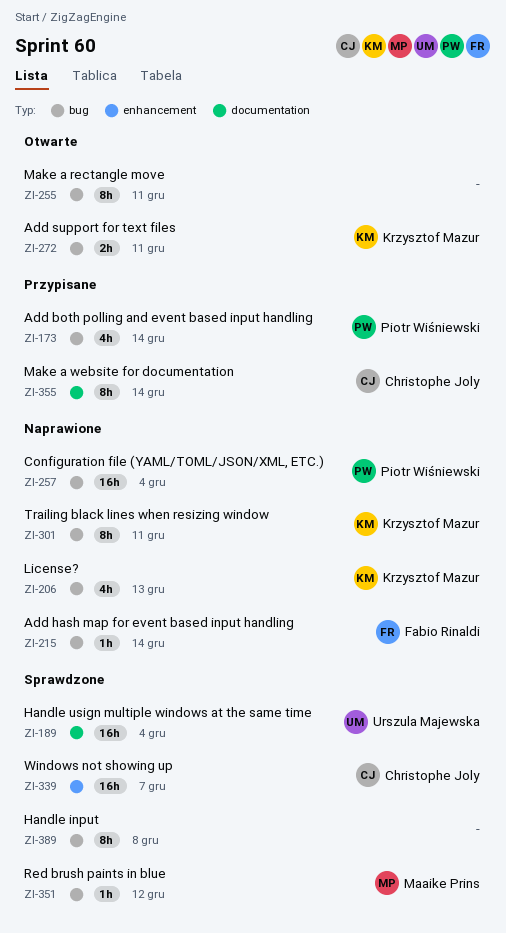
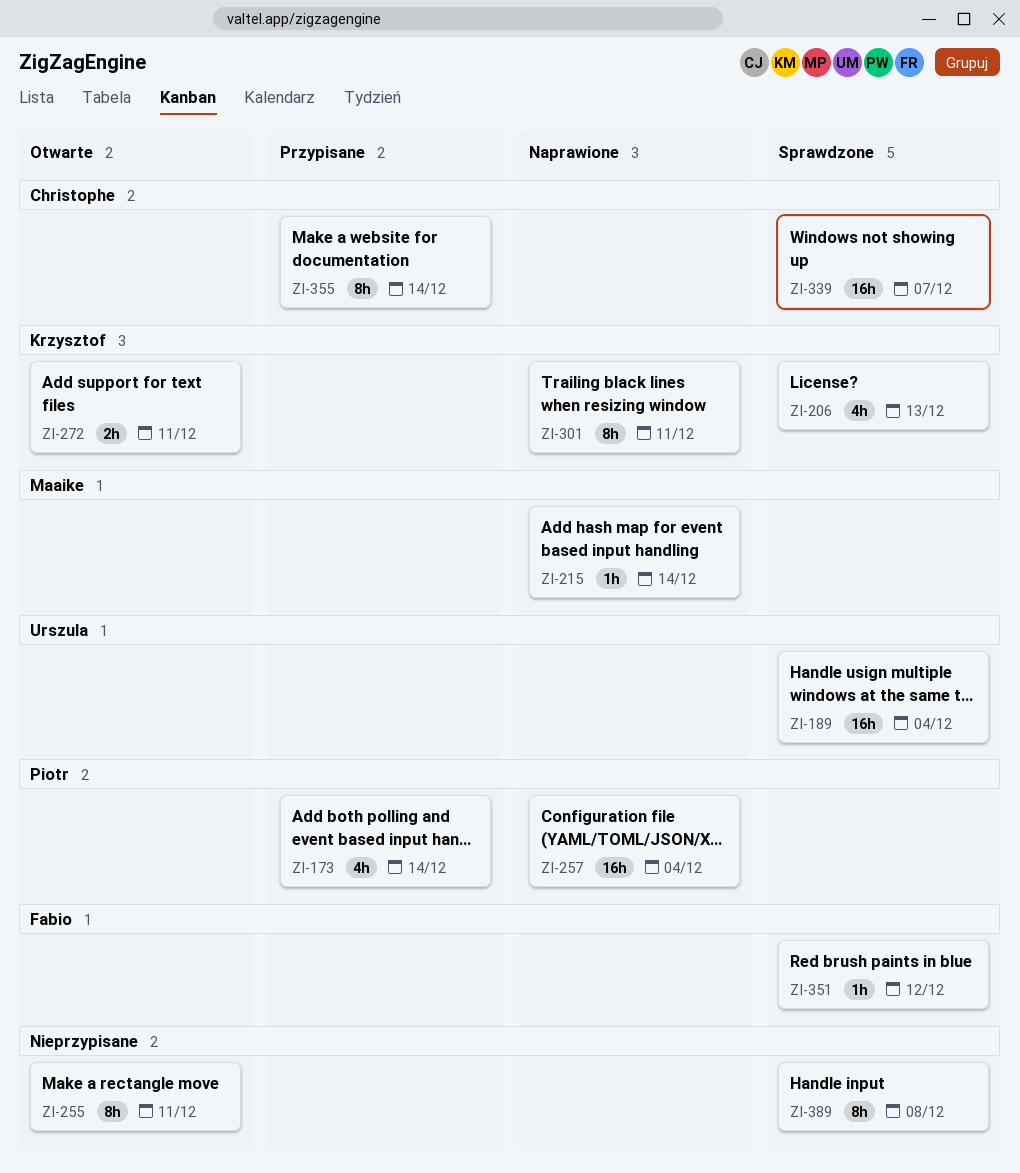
ZI-206, status: Naprawione -> Sprawdzone
ZI-215, owner: Fabio Rinaldi -> Maaike Prins
ZI-351, owner: Maaike Prins -> Fabio Rinaldi

